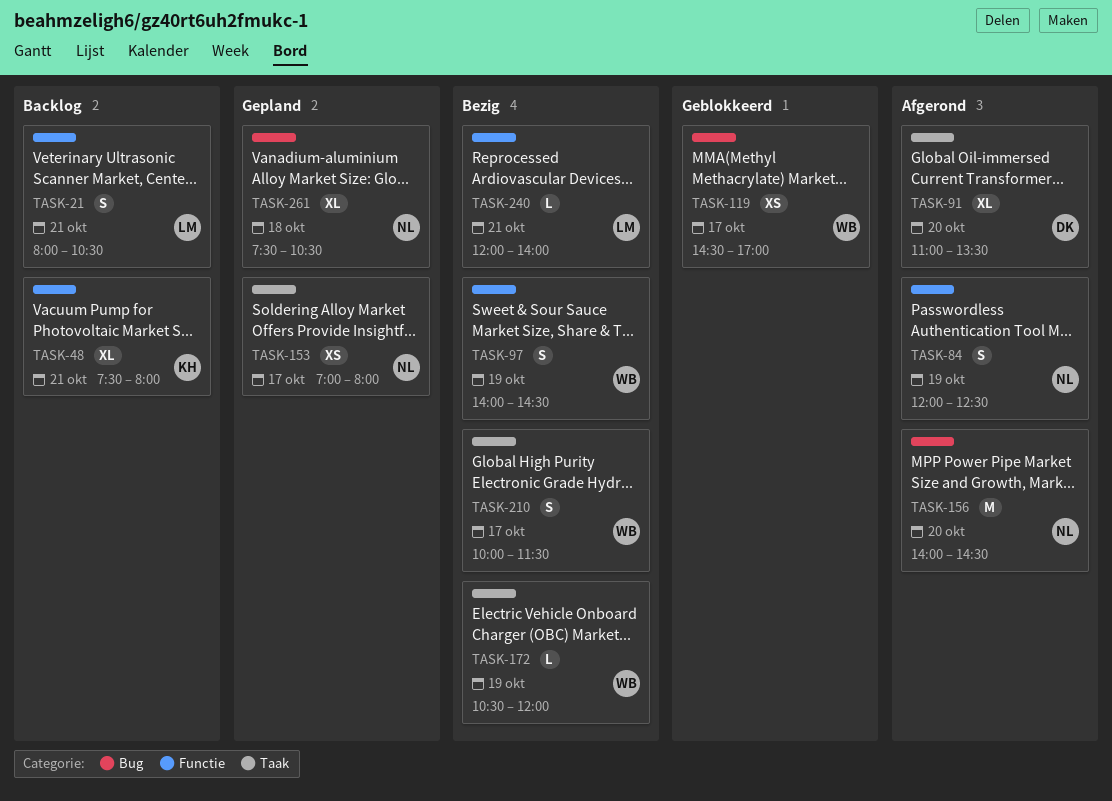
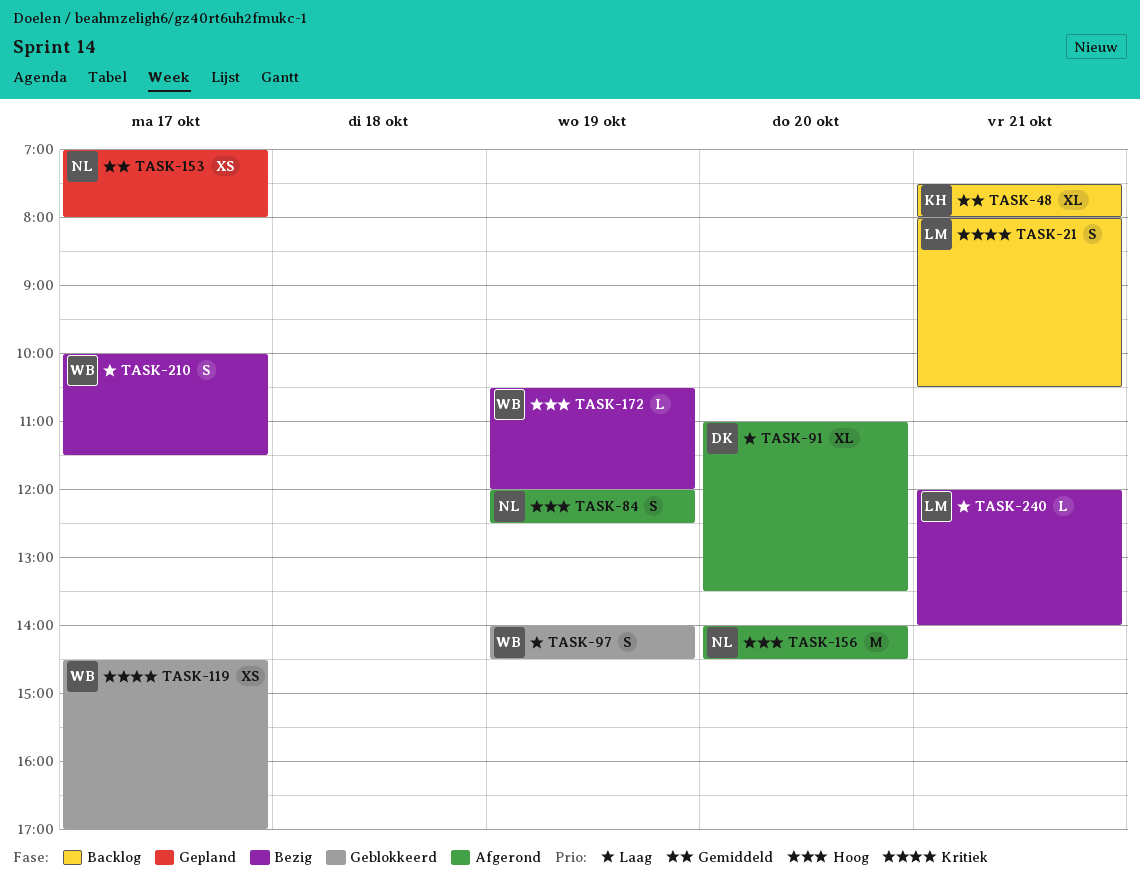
TASK-97, status: Bezig -> Geblokkeerd
TASK-261: present -> none

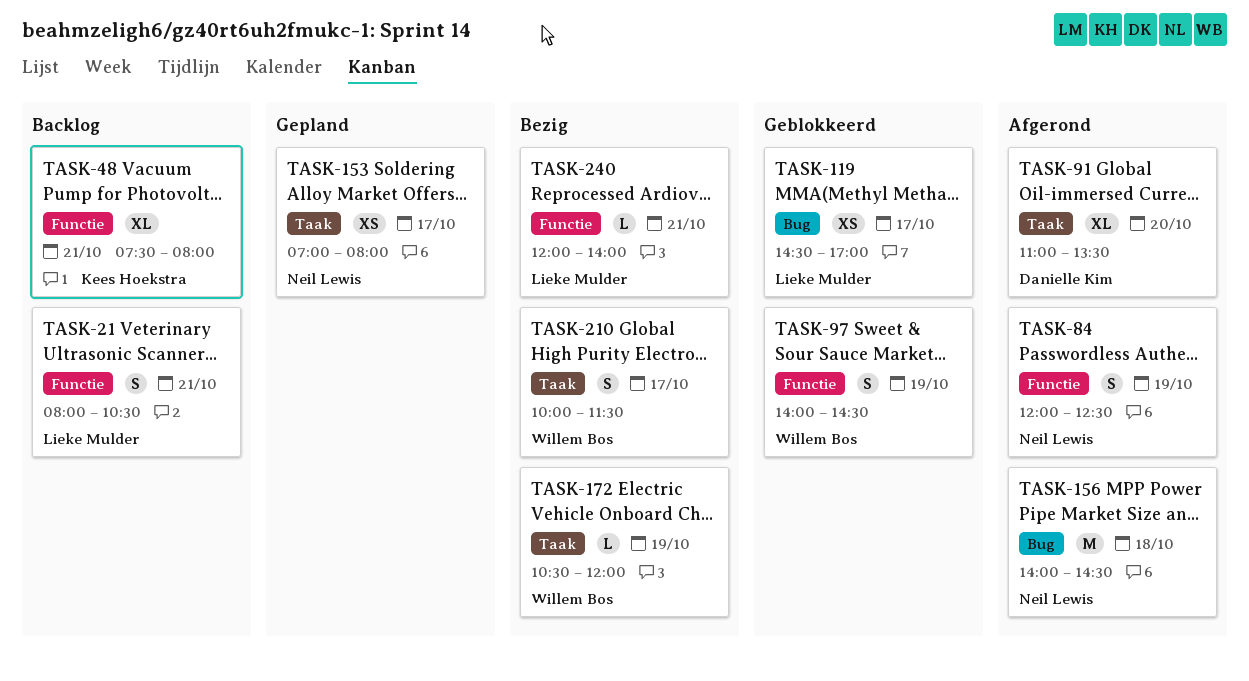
TASK-119, owner: Willem Bos -> Lieke Mulder
TASK-156, day: Oct 20 -> Oct 18

